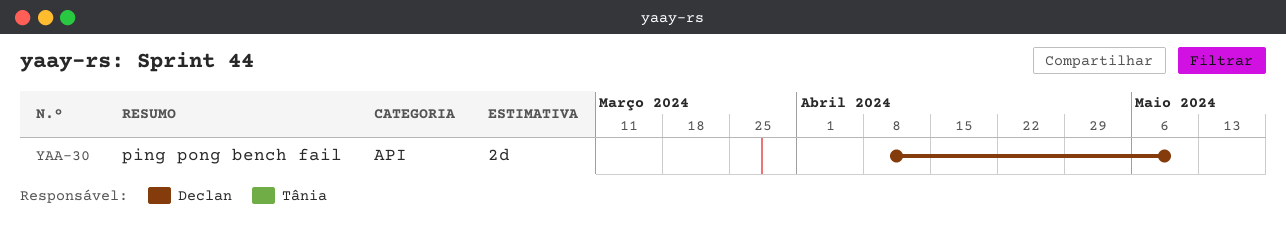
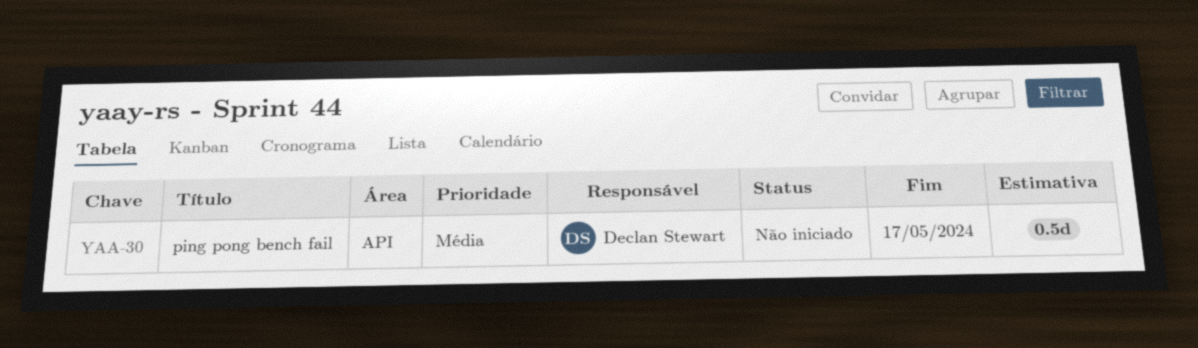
YAA-30, estimate: 2d -> 0.5d
YAA-30, due: May 10 -> May 17

